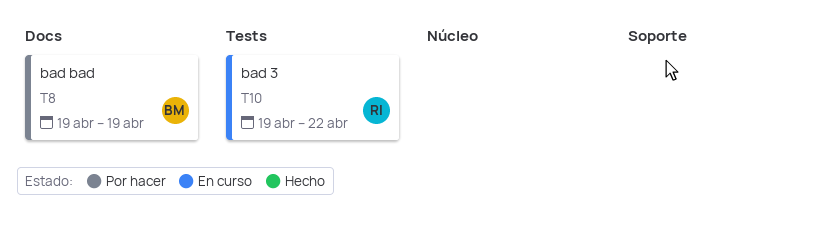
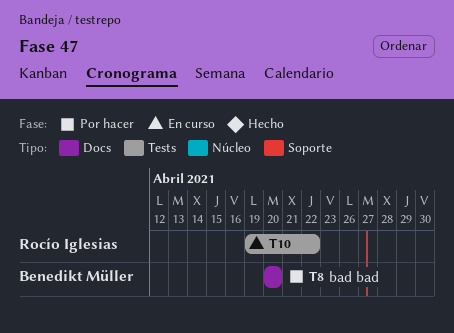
T8, start: Apr 19 -> Apr 20
T8, due: Apr 19 -> Apr 20

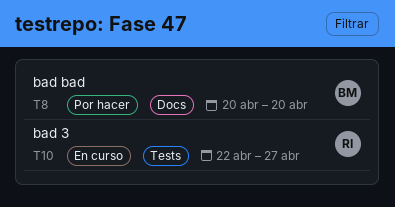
T10, start: Apr 19 -> Apr 22
T10, due: Apr 22 -> Apr 27

